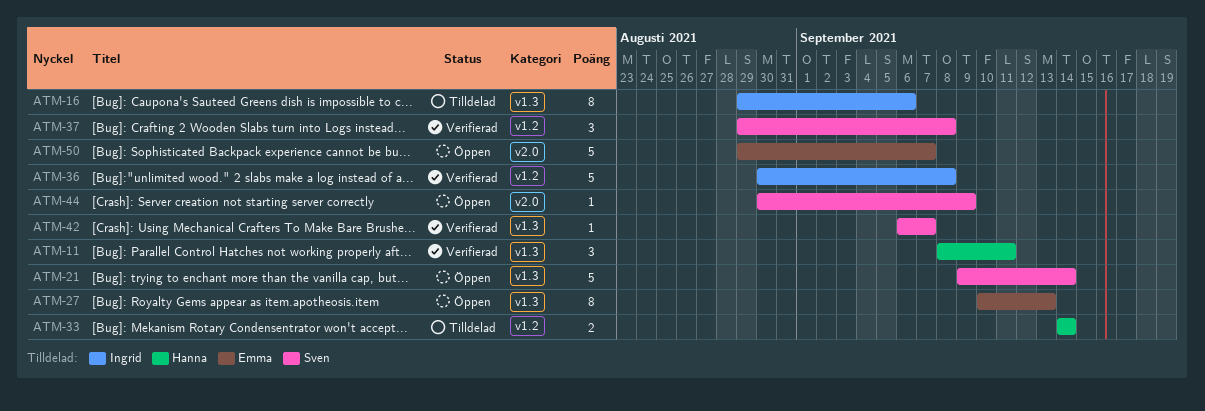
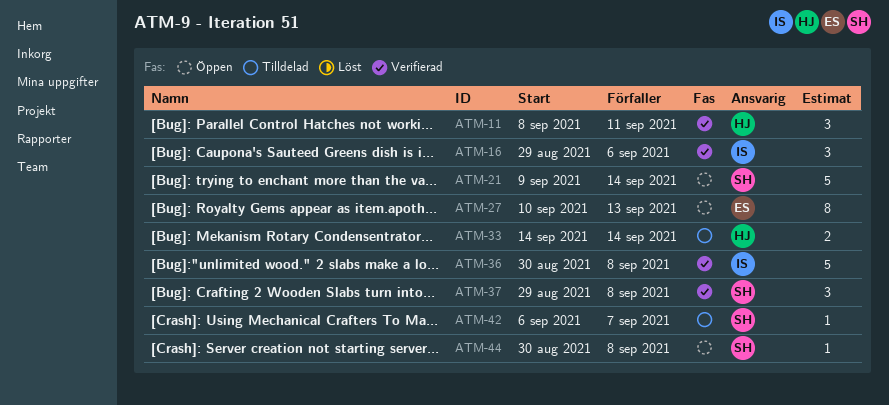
ATM-16, status: Tilldelad -> Verifierad
ATM-16, estimate: 8 -> 3
ATM-42, status: Verifierad -> Tilldelad
ATM-44, due: Sep 9 -> Sep 8
ATM-50: present -> none

